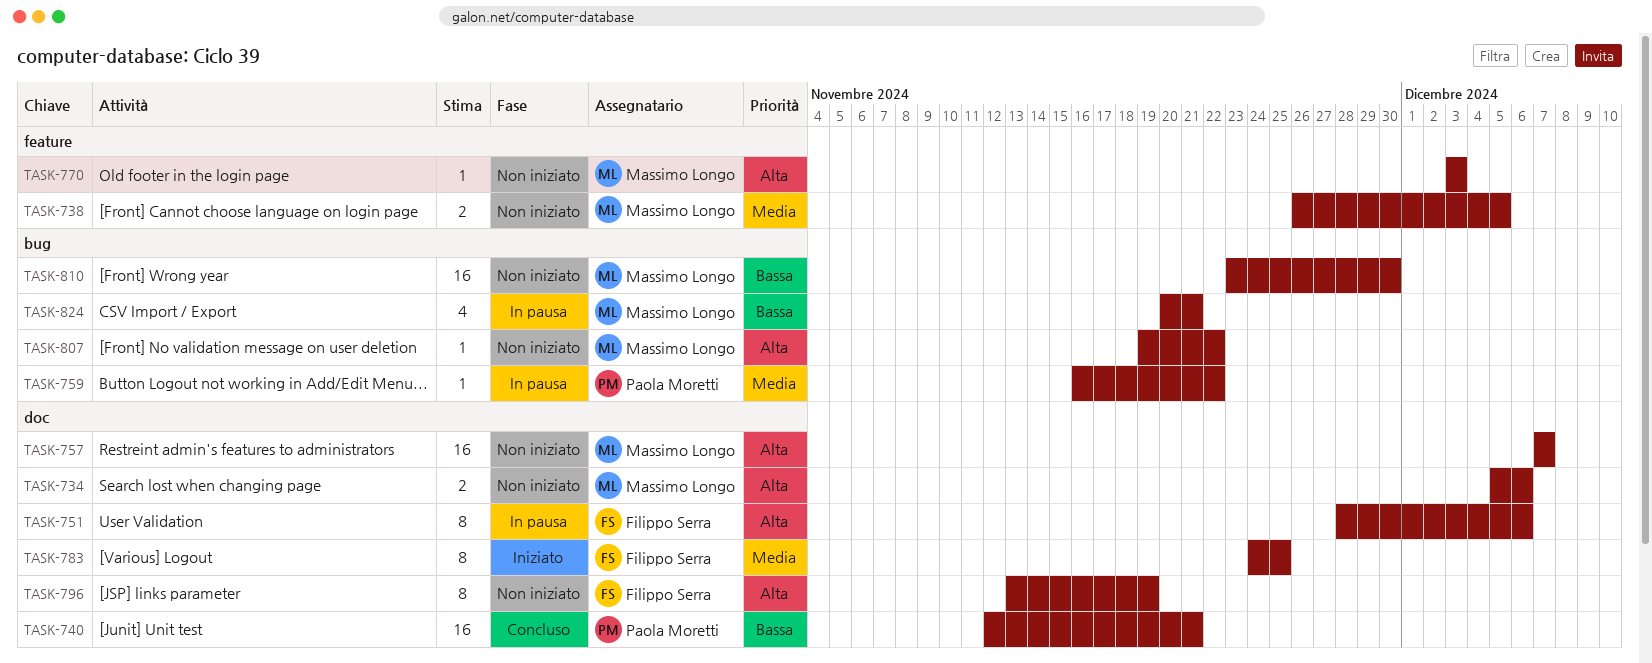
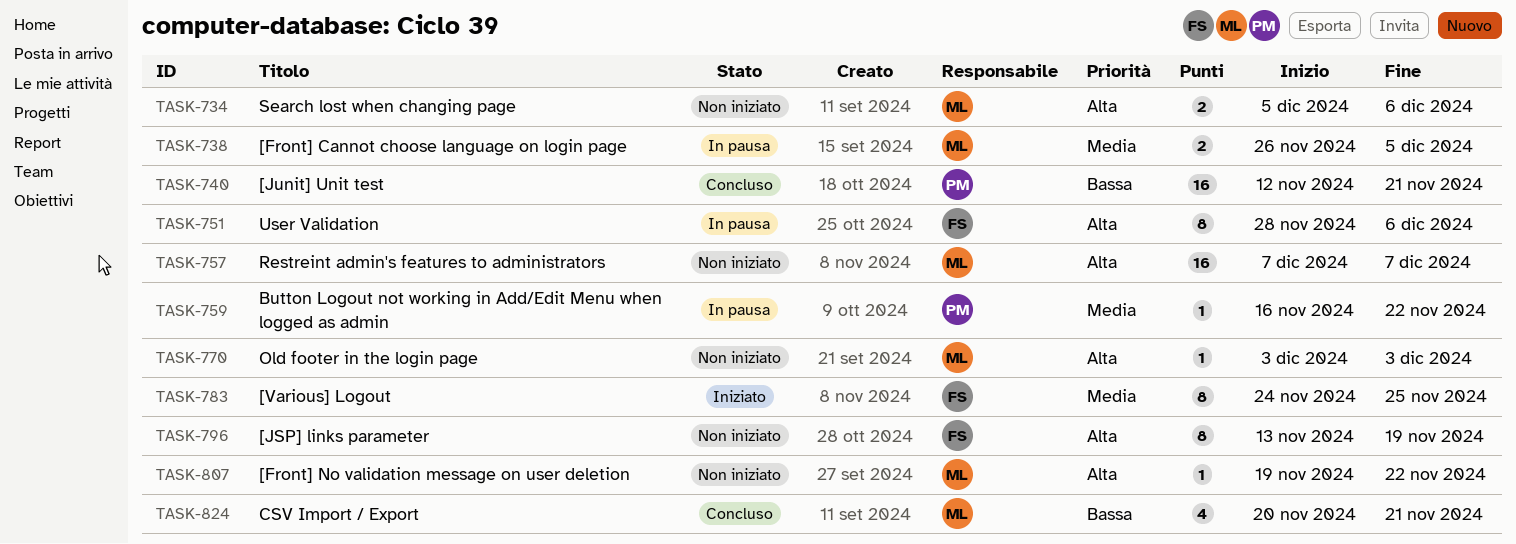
TASK-738, status: Non iniziato -> In pausa
TASK-810: present -> none
TASK-824, status: In pausa -> Concluso

